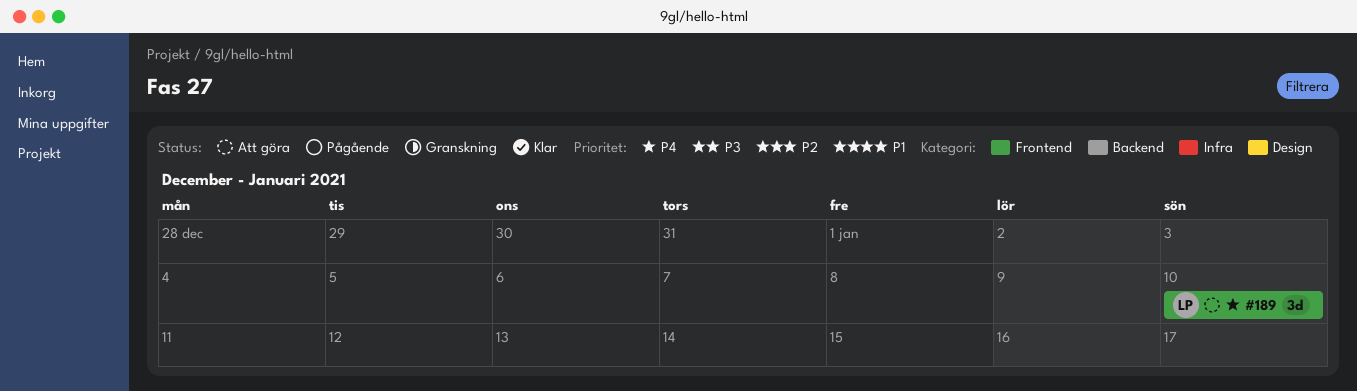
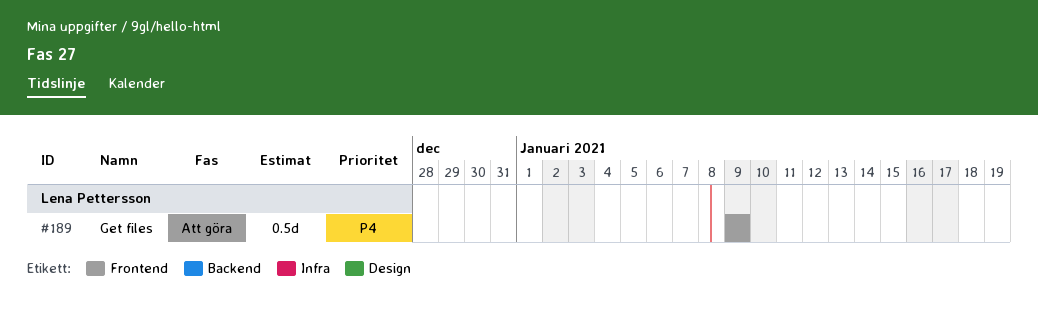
#189, estimate: 3d -> 0.5d
#189, start: Jan 10 -> Jan 9
#189, due: Jan 10 -> Jan 9

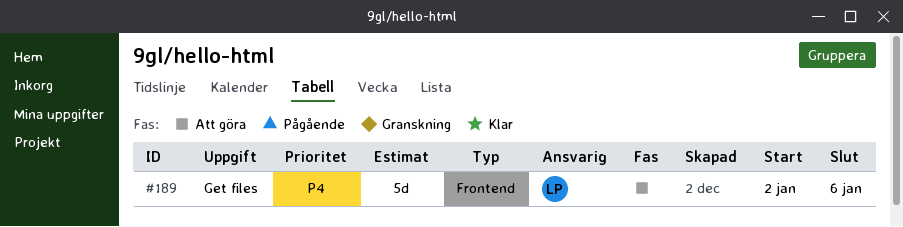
#189, estimate: 0.5d -> 5d
#189, start: Jan 9 -> Jan 2
#189, due: Jan 9 -> Jan 6

